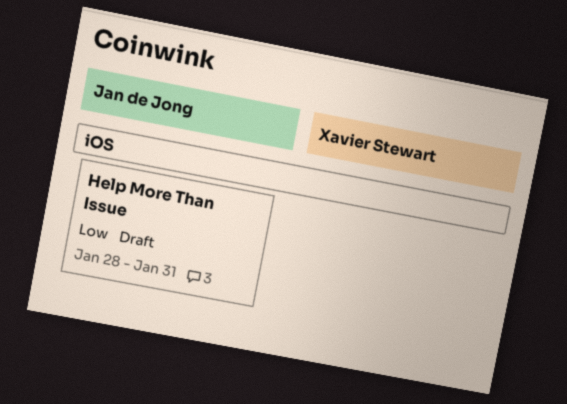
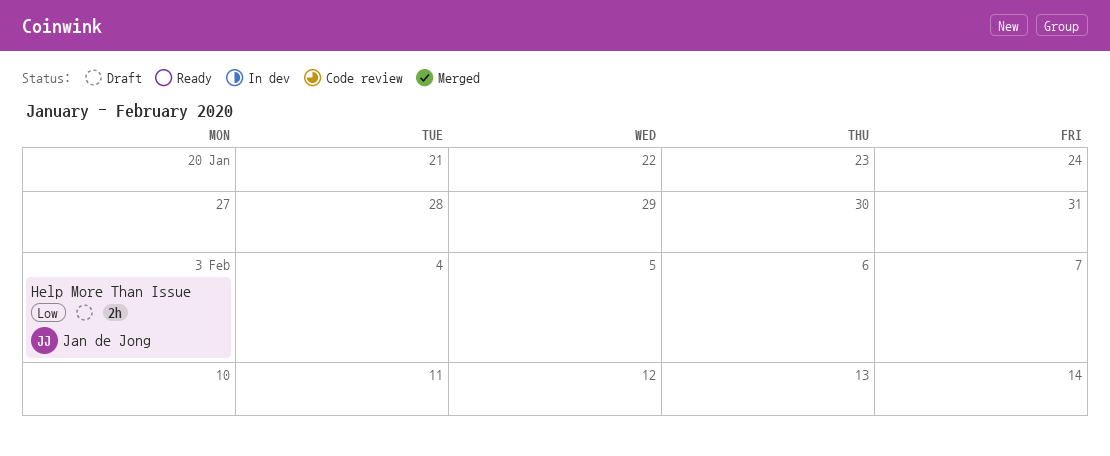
Help More Than Issue, due: Jan 31 -> Feb 3

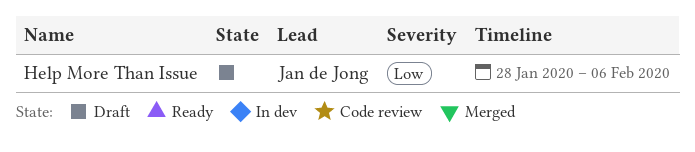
Help More Than Issue, due: Feb 3 -> Feb 6

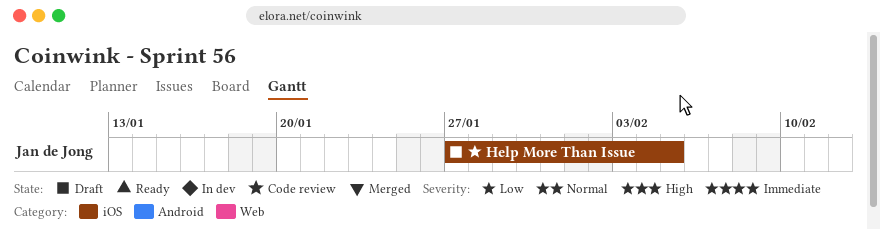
Help More Than Issue, start: Jan 28 -> Jan 27
Help More Than Issue, due: Feb 6 -> Feb 5

